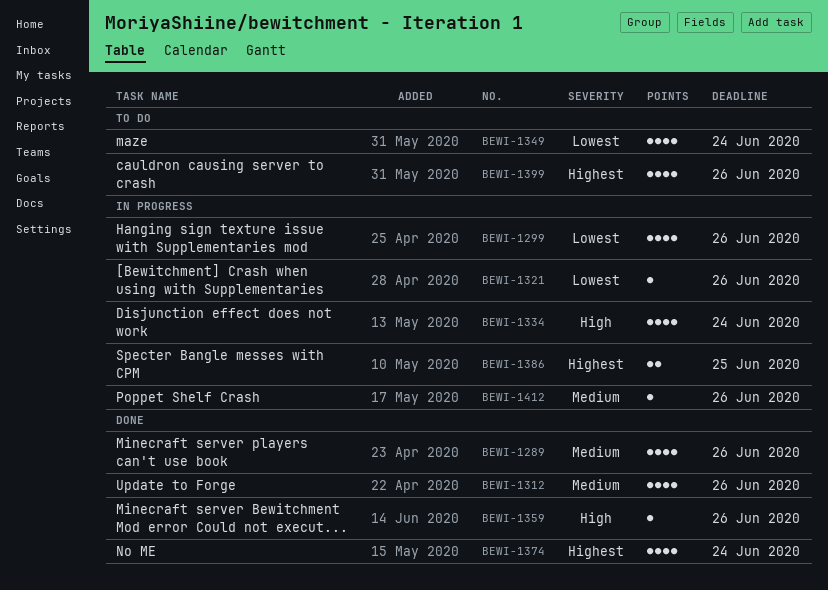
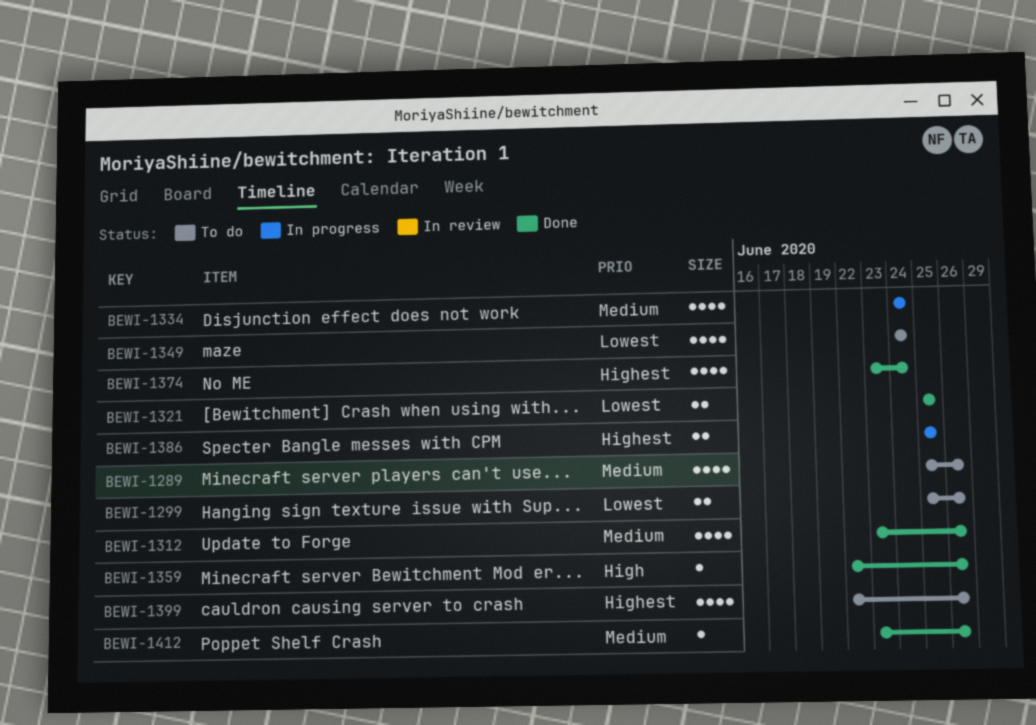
BEWI-1289, status: Done -> To do
BEWI-1299, status: In progress -> To do
BEWI-1299, estimate: 4 -> 2
BEWI-1321, status: In progress -> Done
BEWI-1321, estimate: 1 -> 2
BEWI-1321, due: Jun 26 -> Jun 25
BEWI-1334, priority: High -> Medium
BEWI-1412, status: In progress -> Done

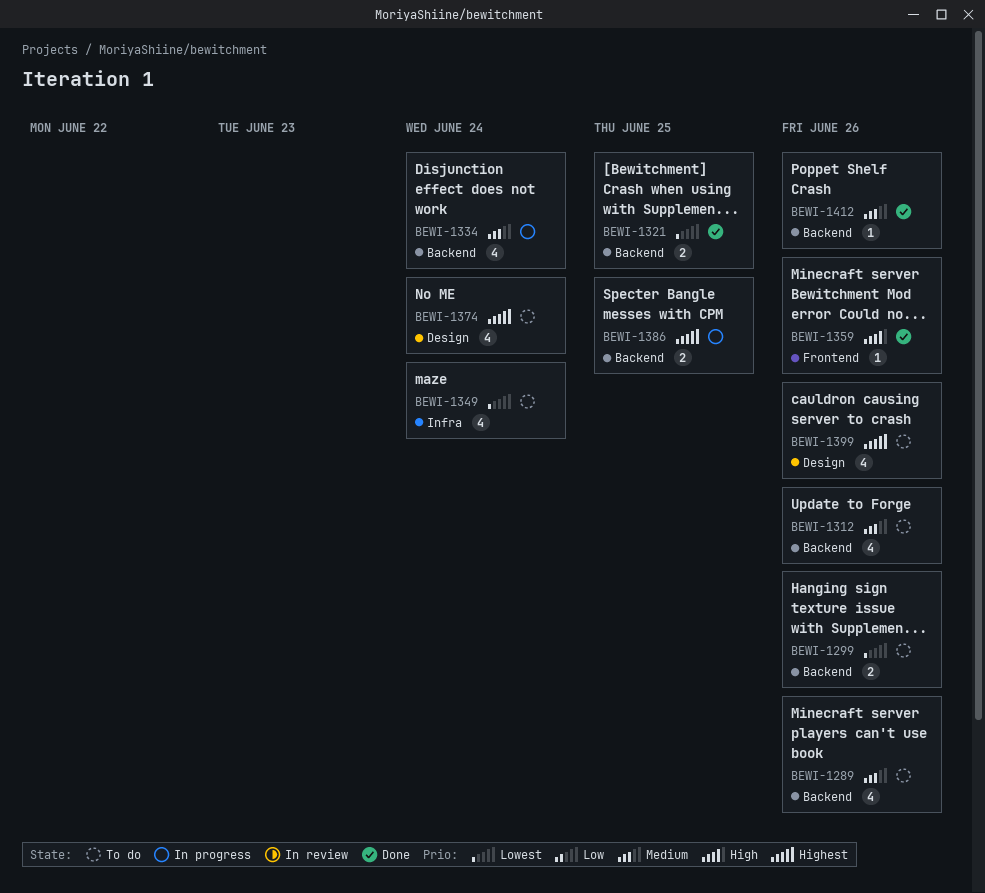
BEWI-1312, status: Done -> To do
BEWI-1374, status: Done -> To do

